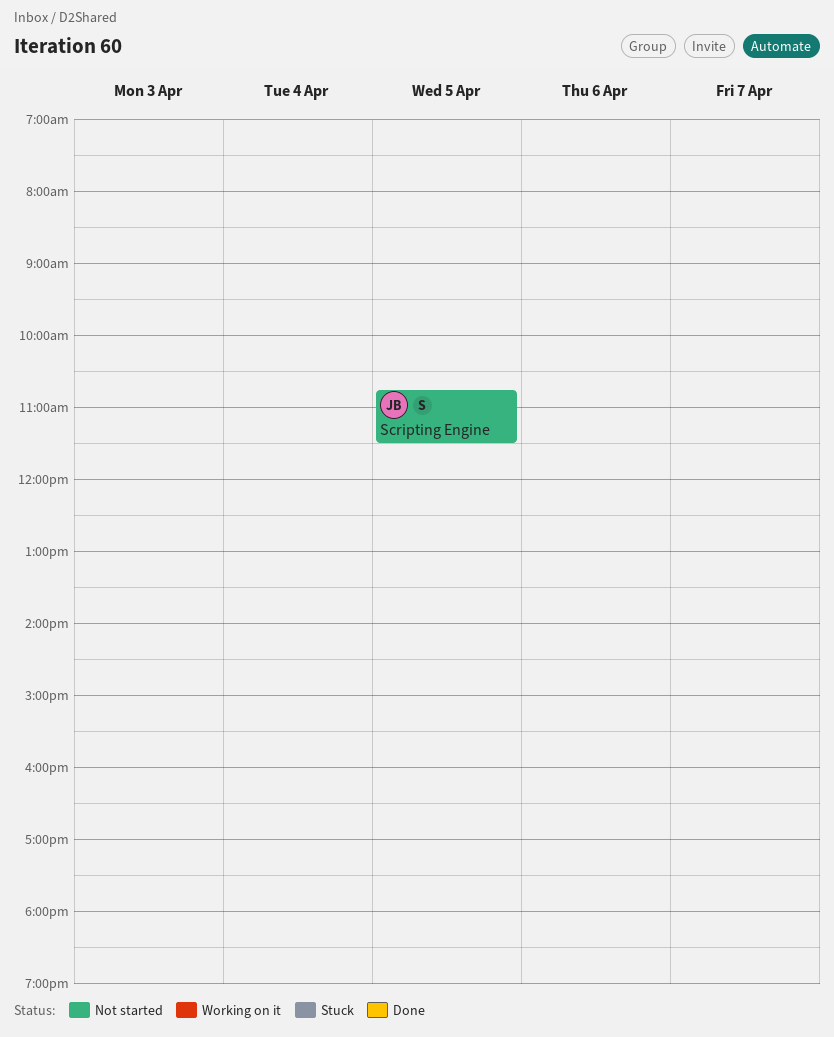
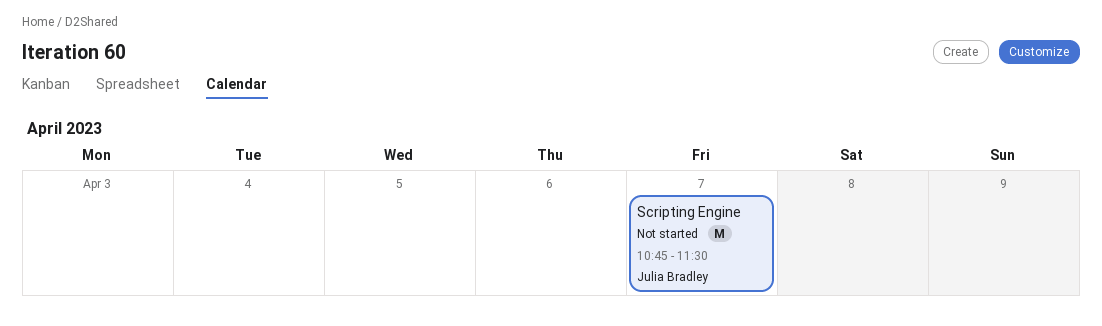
Scripting Engine, estimate: S -> M
Scripting Engine, day: Apr 5 -> Apr 7

